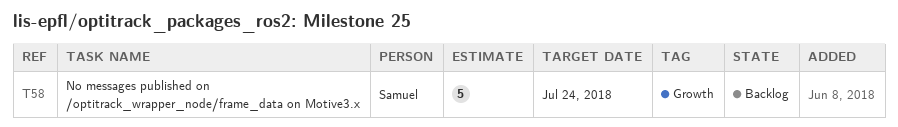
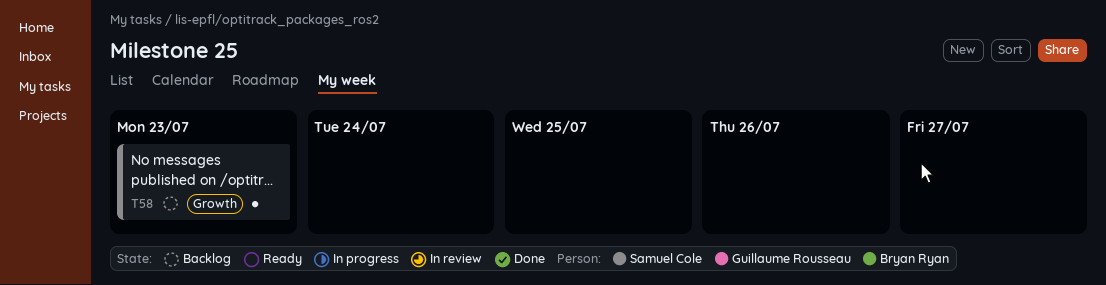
T58, estimate: 5 -> 1
T58, due: Jul 24 -> Jul 23

